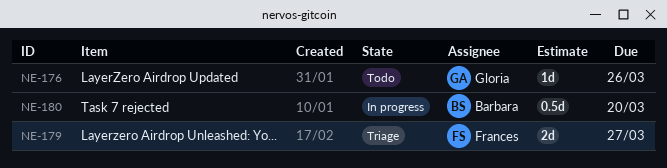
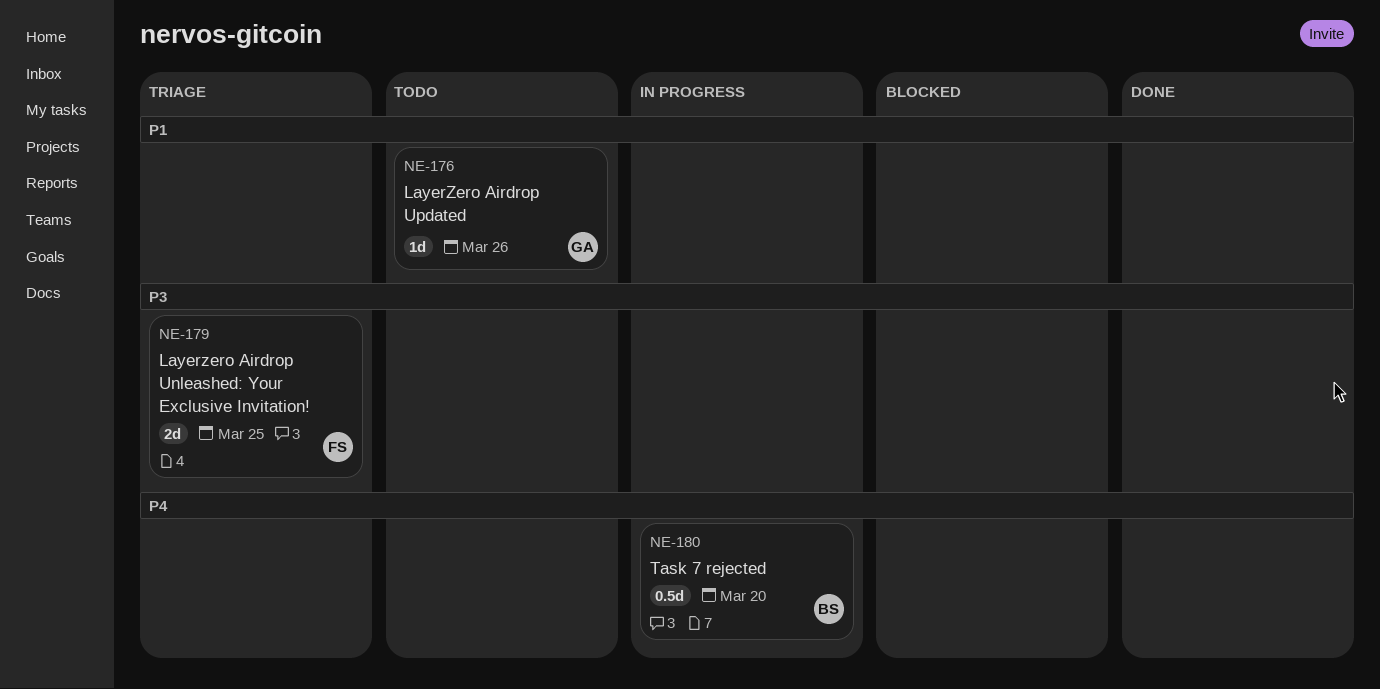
NE-179, due: Mar 27 -> Mar 25

